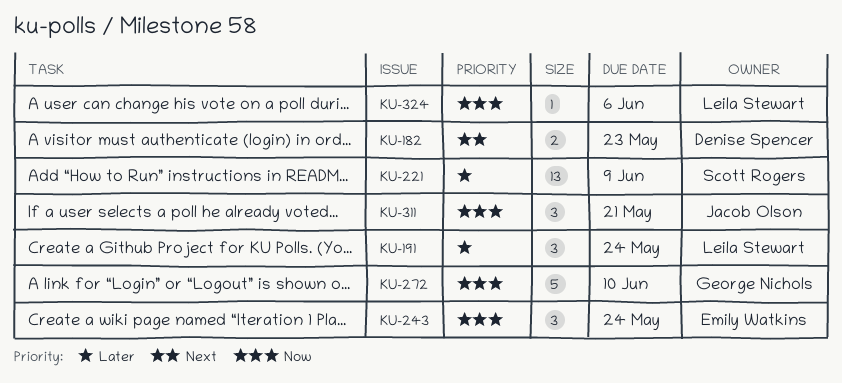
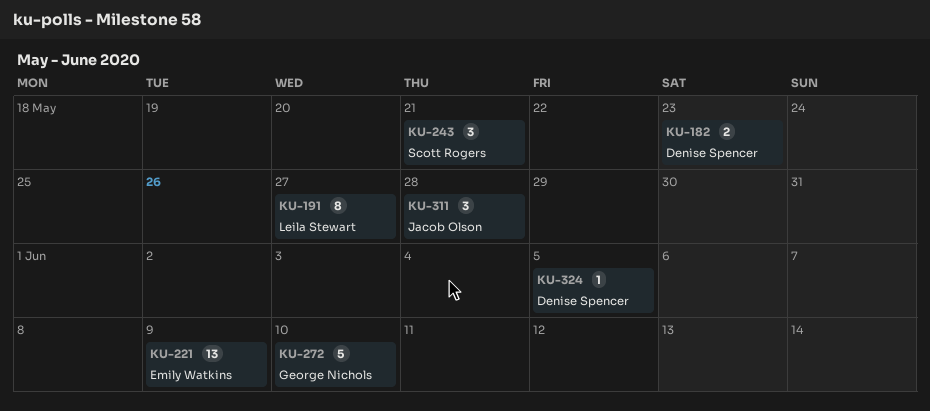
KU-191, estimate: 3 -> 8
KU-191, due: May 24 -> May 27
KU-221, owner: Scott Rogers -> Emily Watkins
KU-243, owner: Emily Watkins -> Scott Rogers
KU-243, due: May 24 -> May 21
KU-311, due: May 21 -> May 28
KU-324, owner: Leila Stewart -> Denise Spencer
KU-324, due: Jun 6 -> Jun 5

